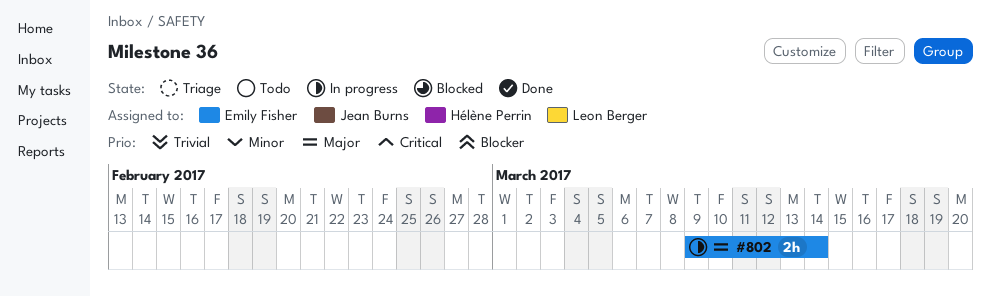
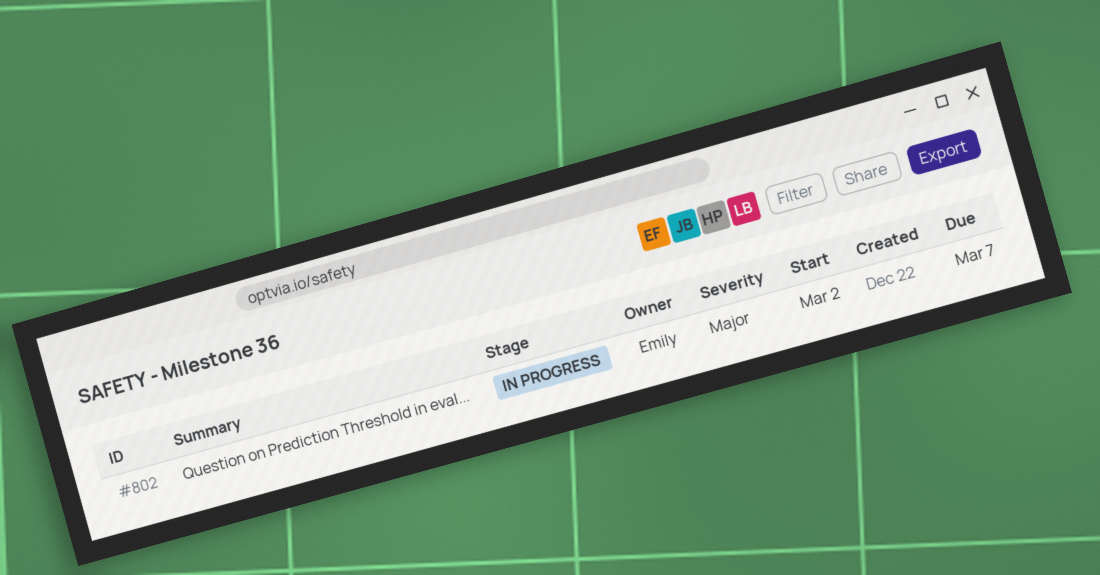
#802, start: Mar 9 -> Mar 2
#802, due: Mar 14 -> Mar 7

